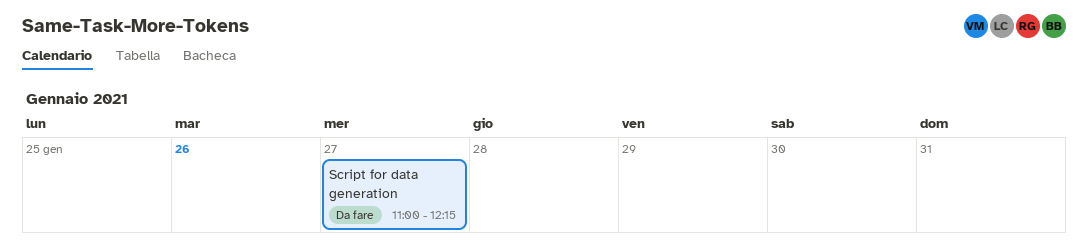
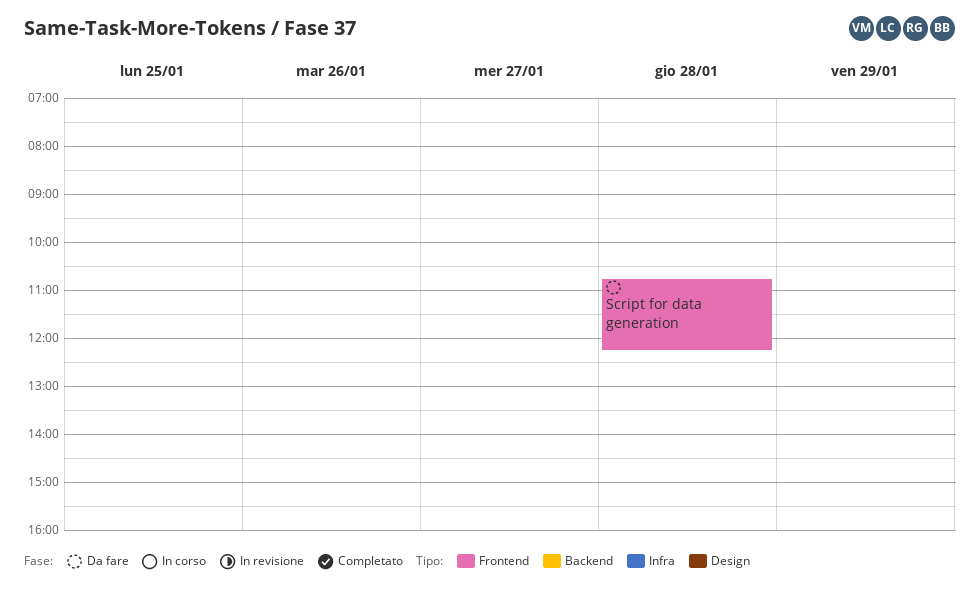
Script for data generation, day: Jan 27 -> Jan 28
Script for data generation, begins: 11:00 -> 10:45

